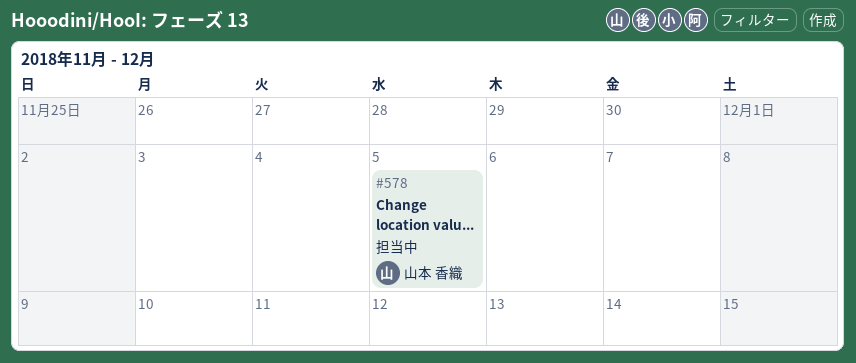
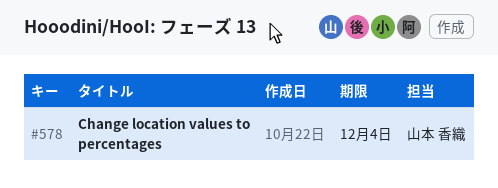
#578, due: Dec 5 -> Dec 4

